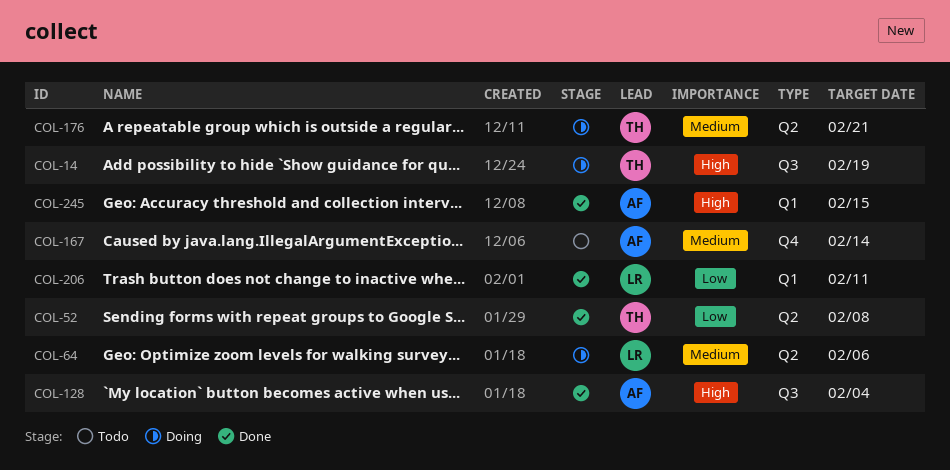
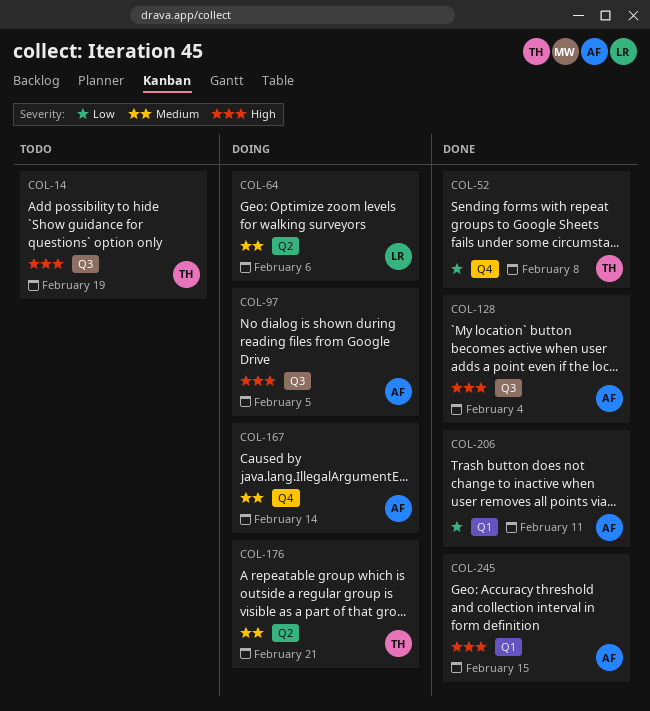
COL-14, status: Doing -> Todo
COL-52, label: Q2 -> Q4
COL-97: none -> present
COL-167, status: Todo -> Doing
COL-206, owner: LR -> AF

